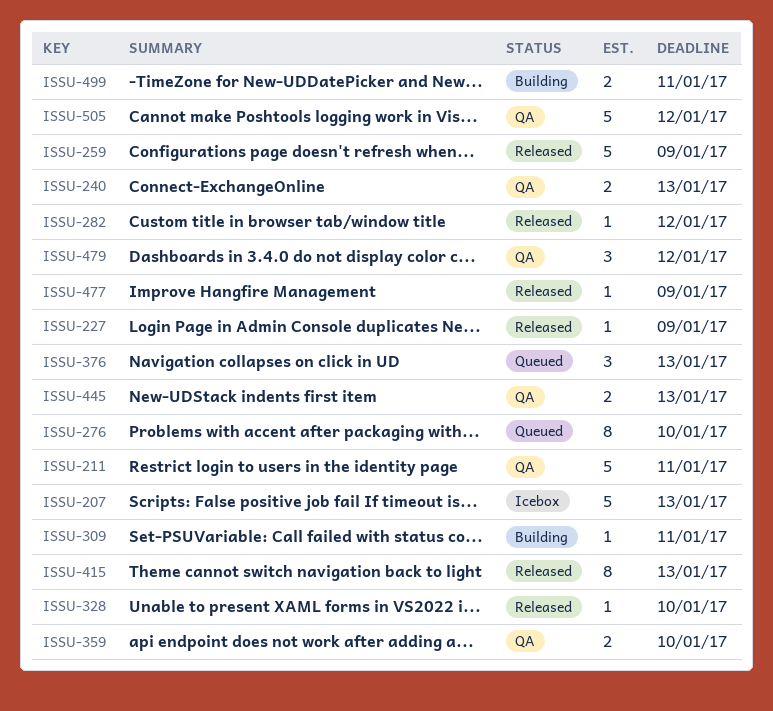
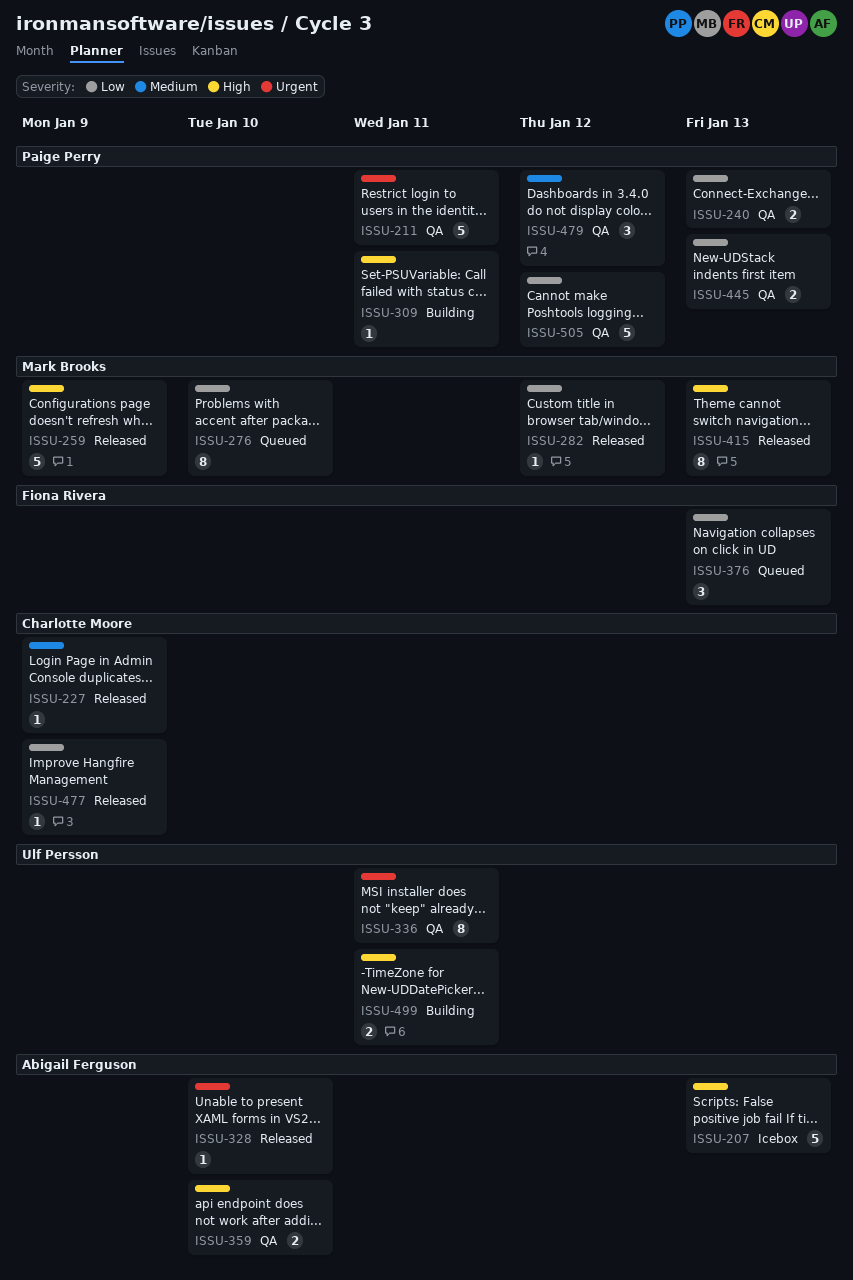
ISSU-336: none -> present

